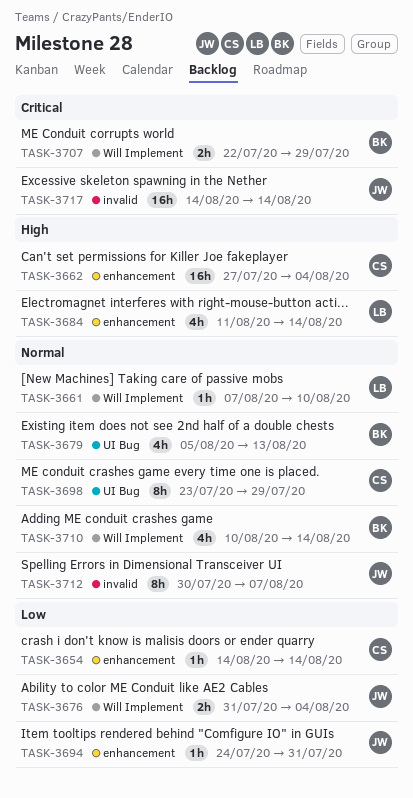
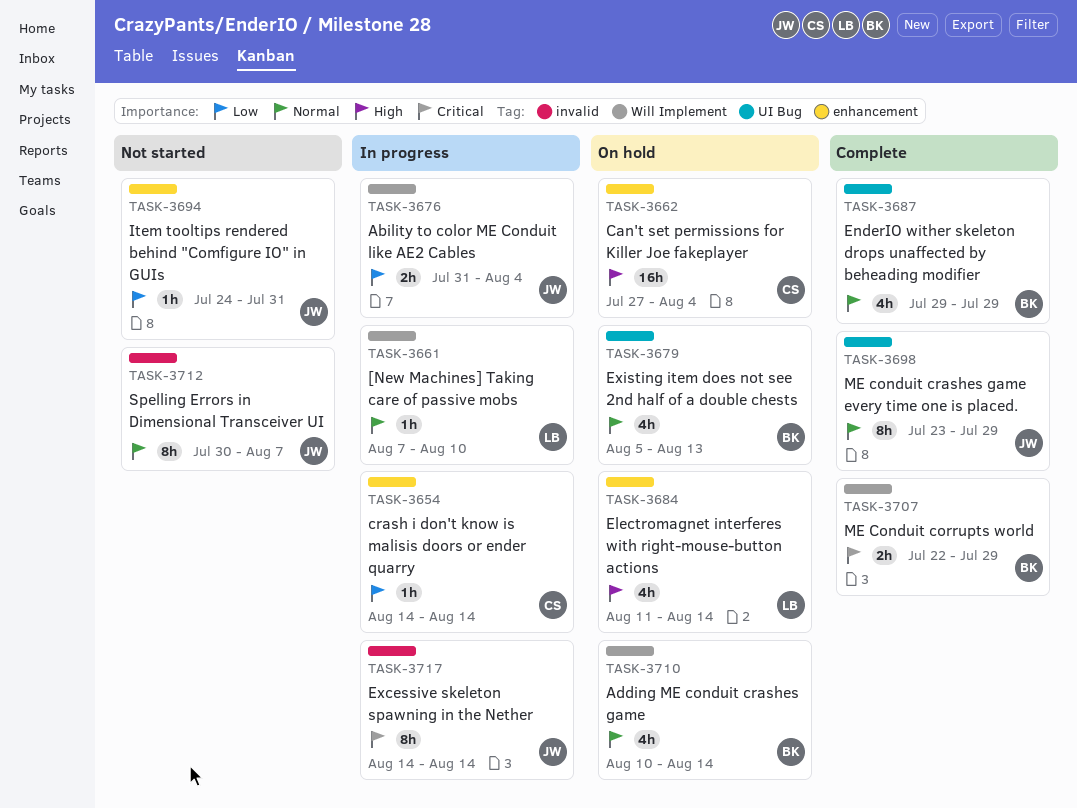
TASK-3687: none -> present
TASK-3698, owner: CS -> JW
TASK-3717, estimate: 16h -> 8h

